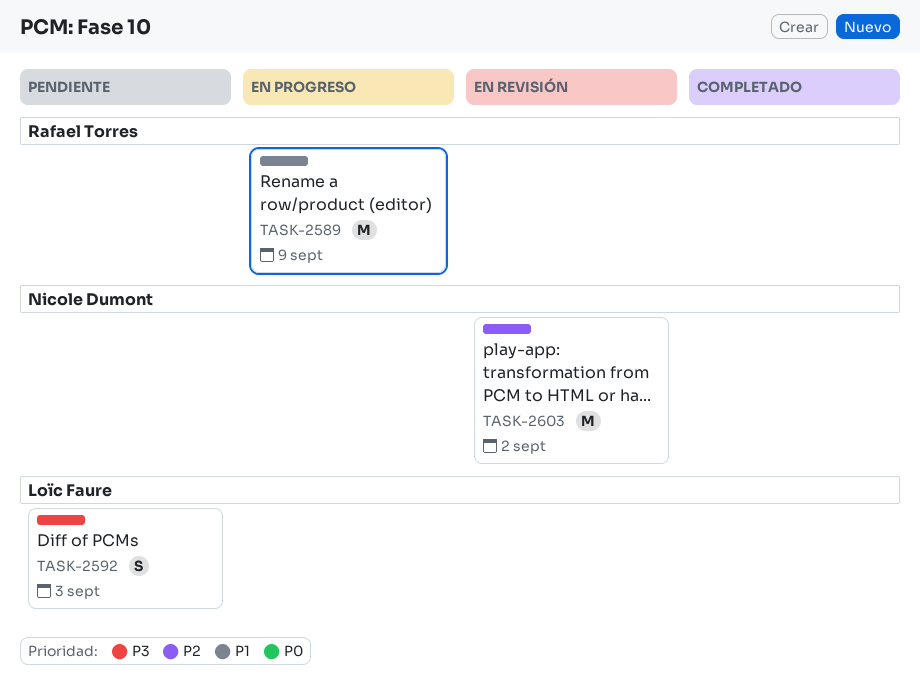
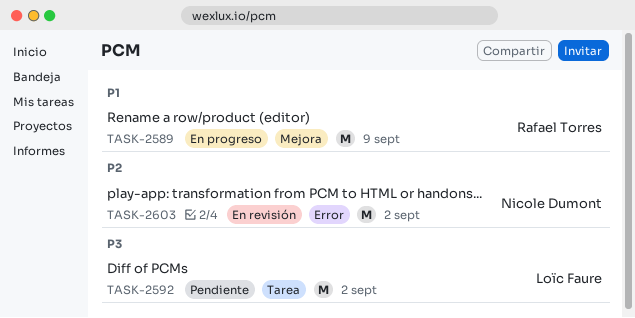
TASK-2592, estimate: S -> M
TASK-2592, due: Sep 3 -> Sep 2

